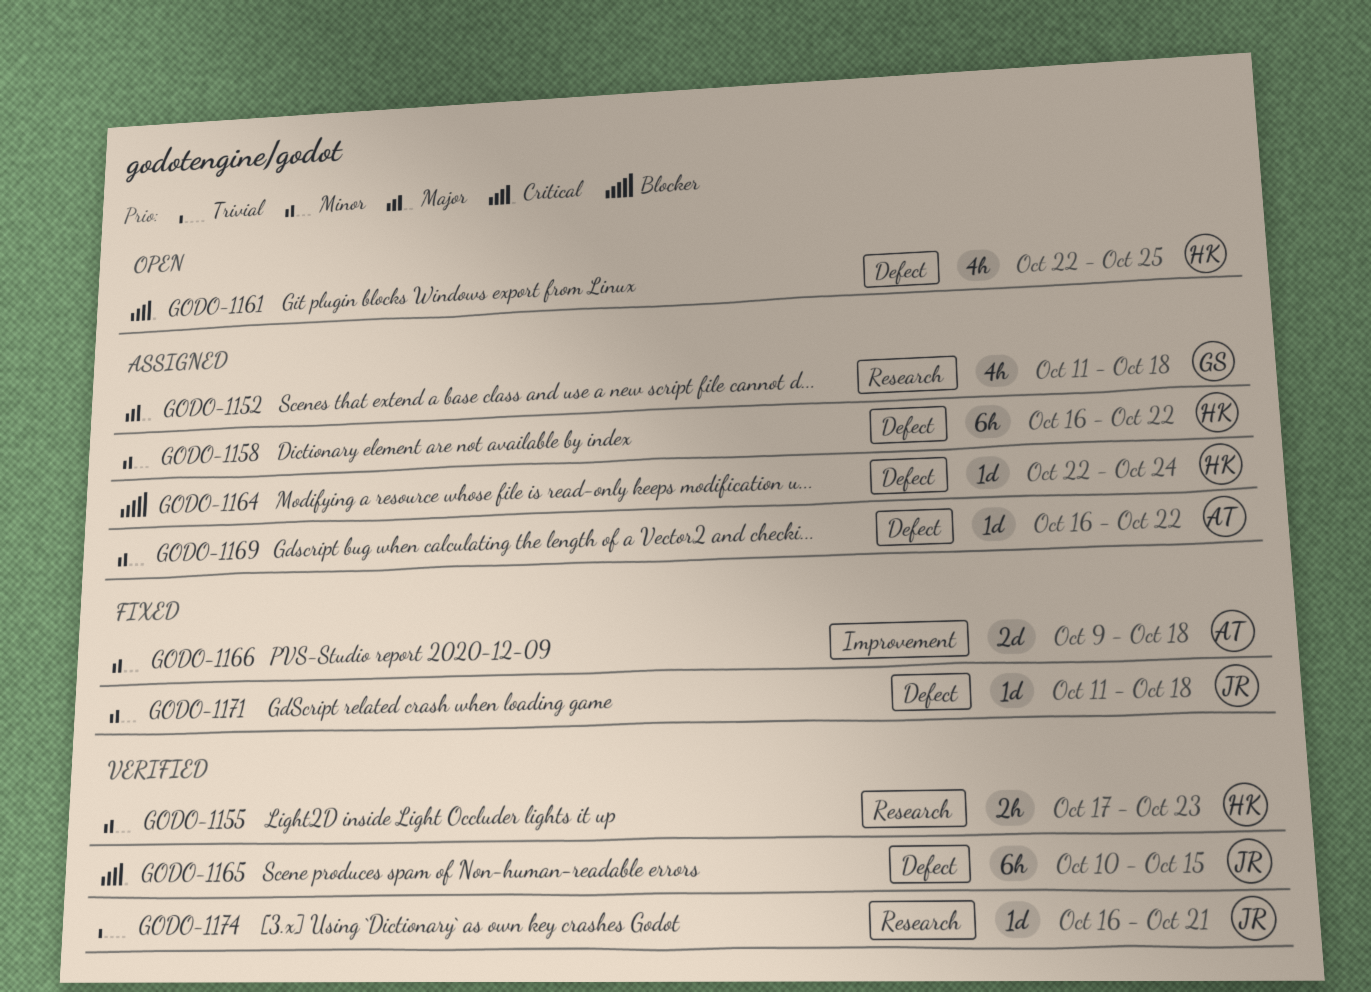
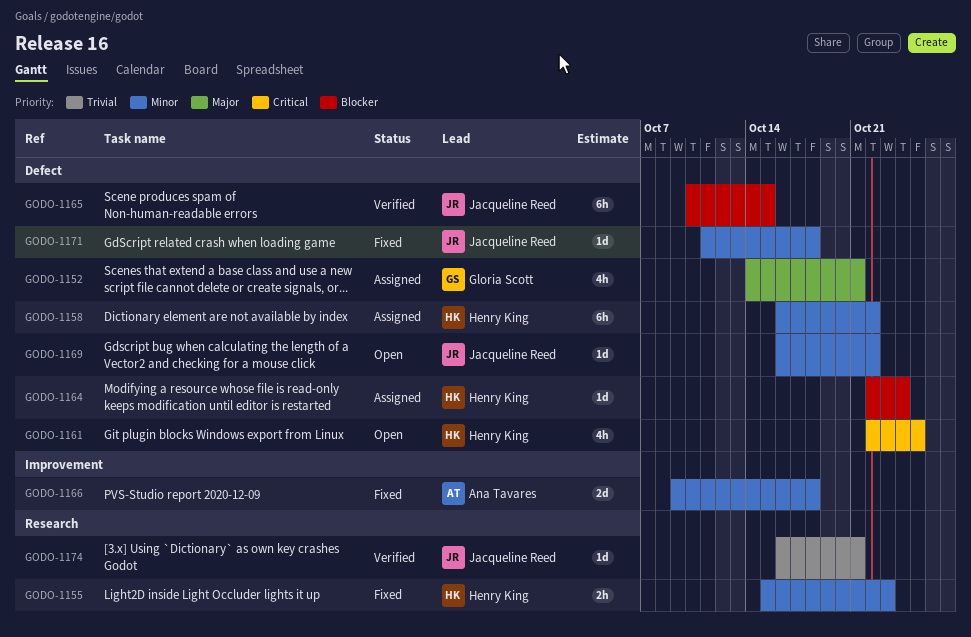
GODO-1152, label: Research -> Defect
GODO-1152, start: Oct 11 -> Oct 14
GODO-1152, due: Oct 18 -> Oct 21
GODO-1155, status: Verified -> Fixed
GODO-1155, start: Oct 17 -> Oct 15
GODO-1165, priority: Critical -> Blocker
GODO-1169, status: Assigned -> Open
GODO-1169, owner: Ana Tavares -> Jacqueline Reed

